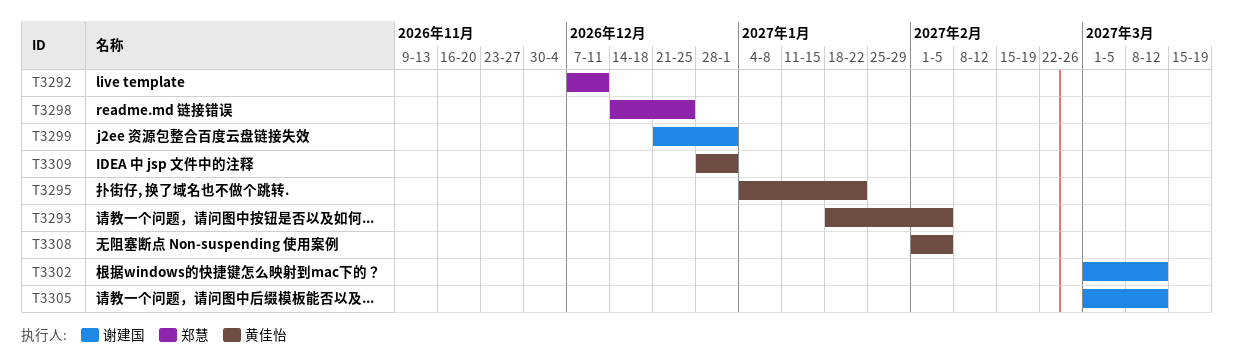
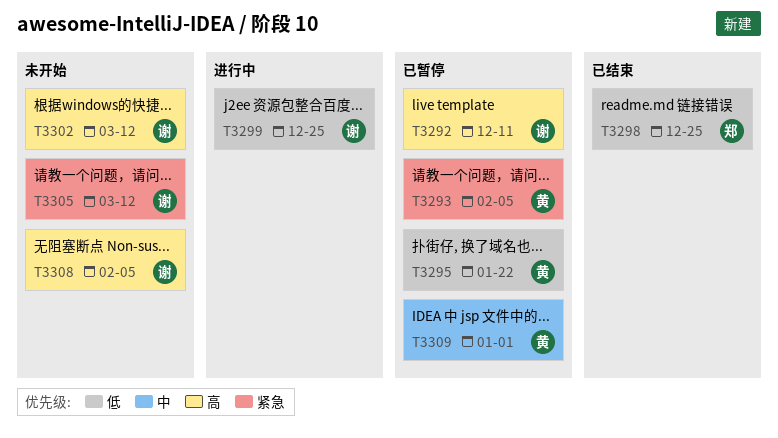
T3292, owner: 郑慧 -> 谢建国
T3299, due: Jan 1 -> Dec 25
T3308, owner: 黄佳怡 -> 谢建国

